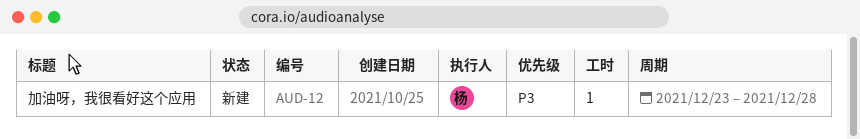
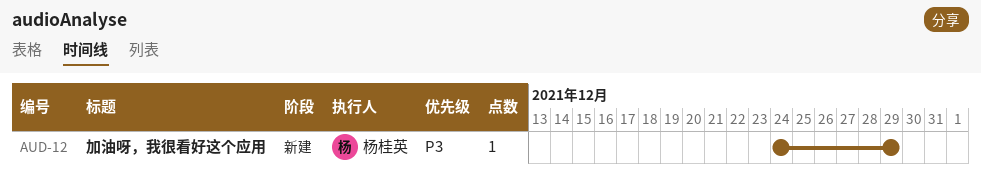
AUD-12, start: Dec 23 -> Dec 24
AUD-12, due: Dec 28 -> Dec 29

